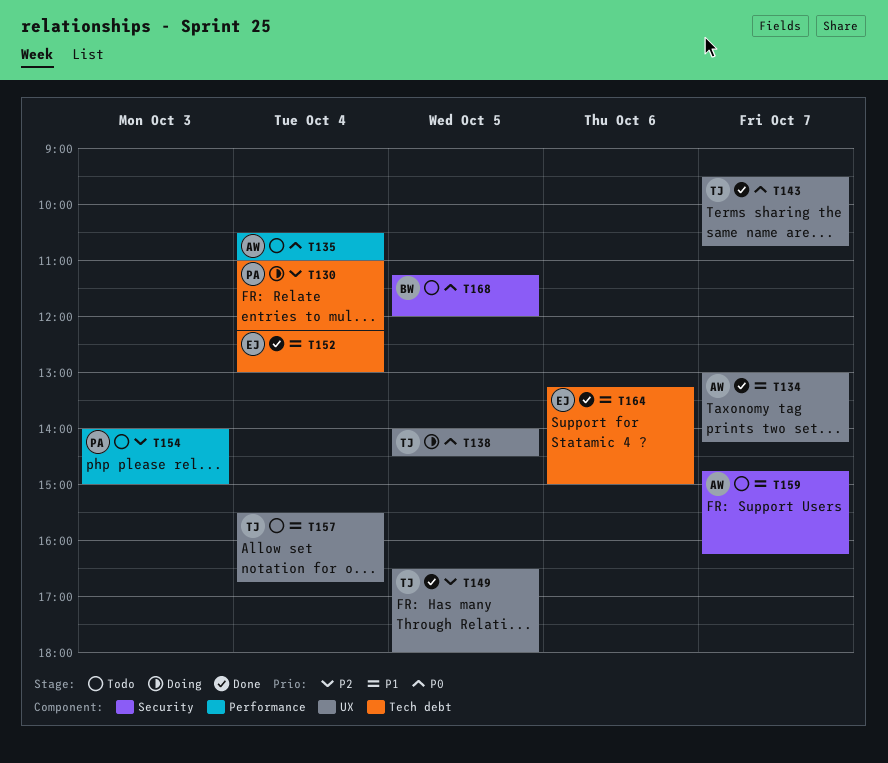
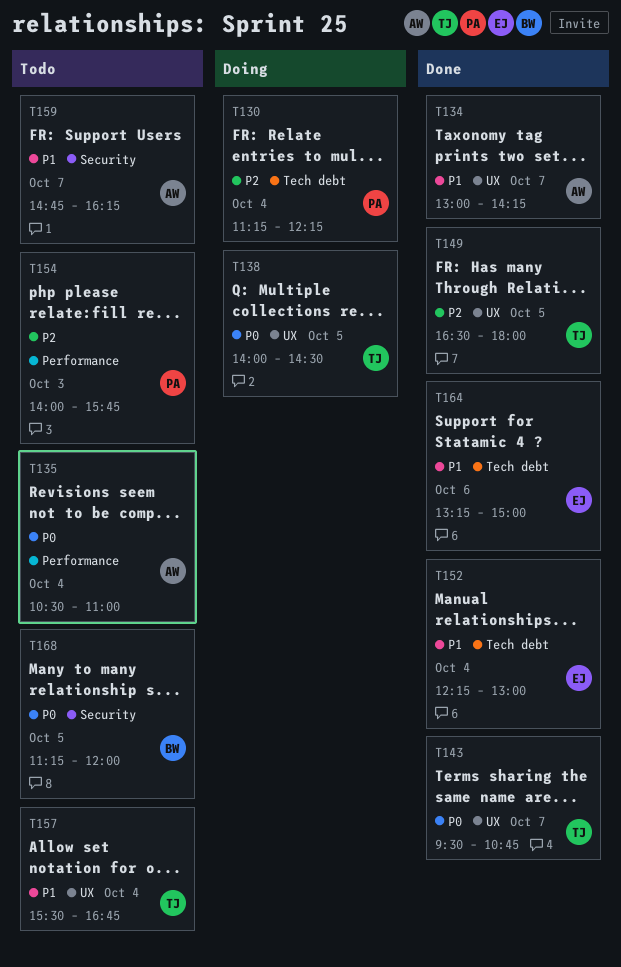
T130, begins: 11:00 -> 11:15
T154, ends: 15:00 -> 15:45

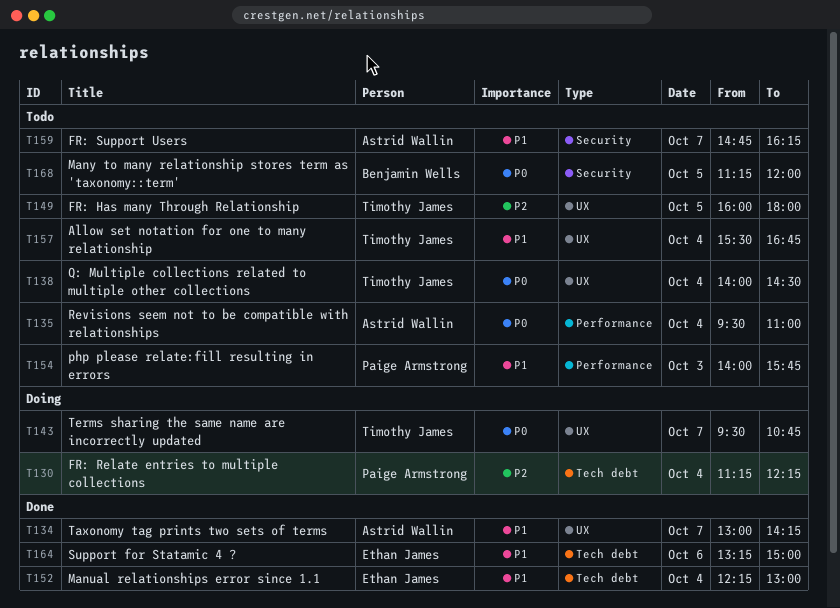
T135, begins: 10:30 -> 09:30
T138, status: Doing -> Todo
T138, day: Oct 5 -> Oct 4
T143, status: Done -> Doing
T149, status: Done -> Todo
T149, begins: 16:30 -> 16:00
T154, priority: P2 -> P1

